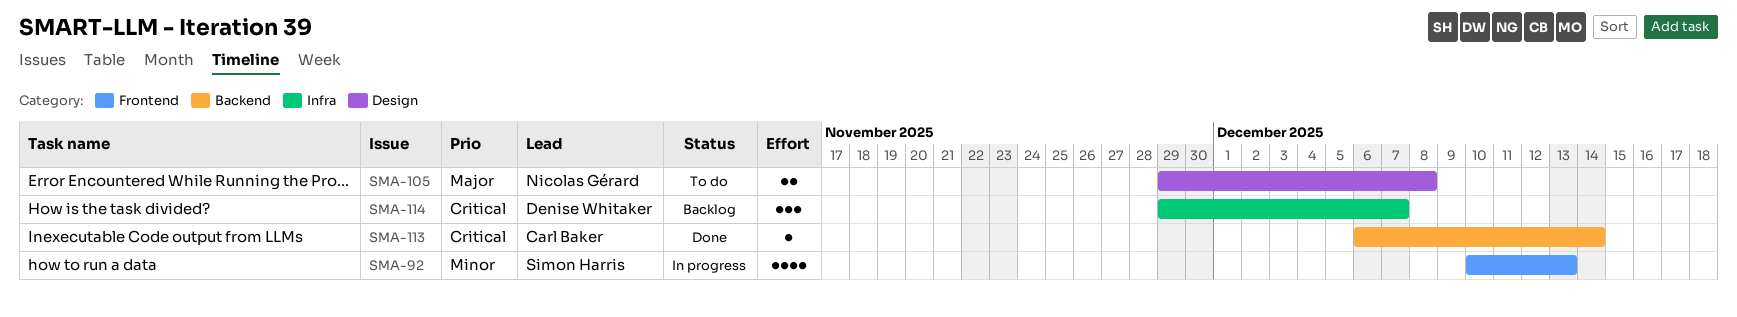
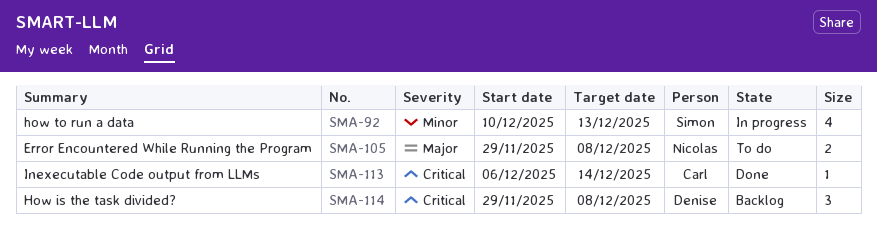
SMA-114, due: Dec 7 -> Dec 8

